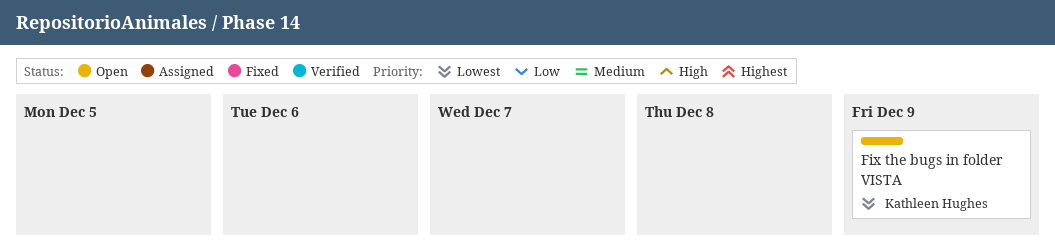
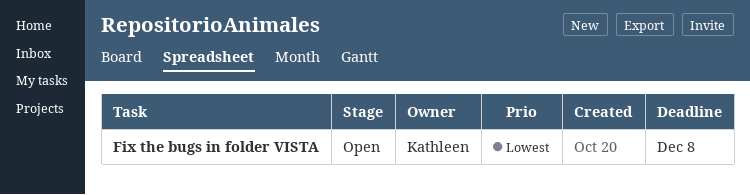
Fix the bugs in folder VISTA, due: Dec 9 -> Dec 8

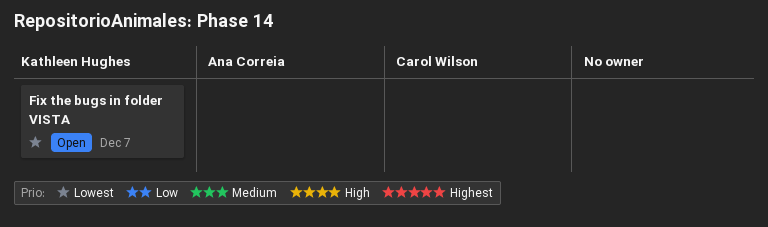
Fix the bugs in folder VISTA, due: Dec 8 -> Dec 7

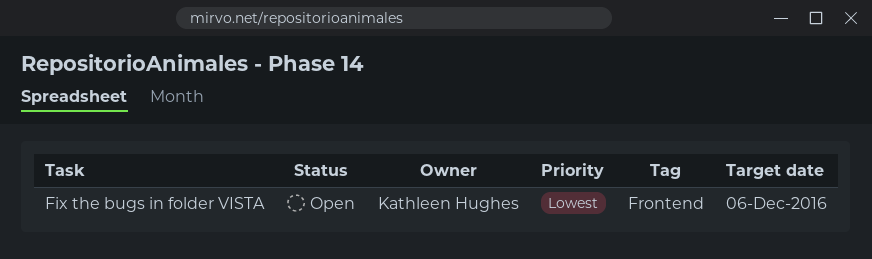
Fix the bugs in folder VISTA, due: Dec 7 -> Dec 6

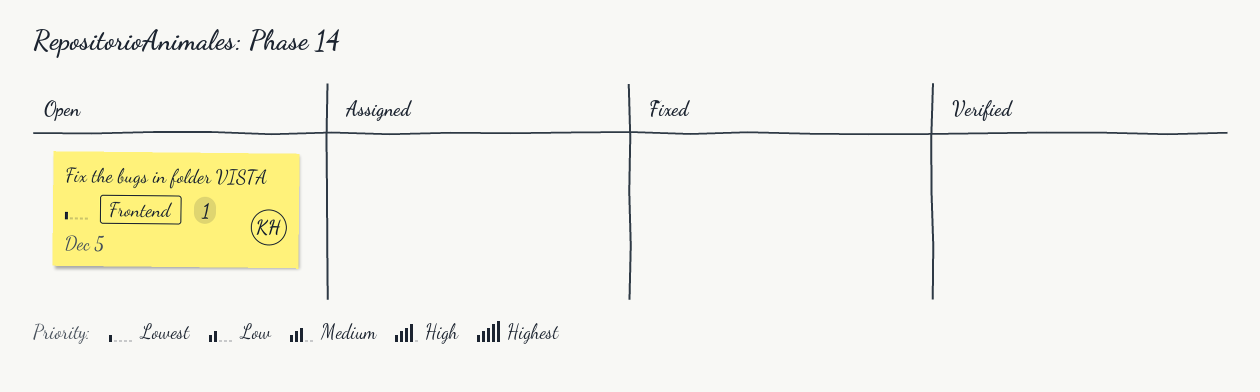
Fix the bugs in folder VISTA, due: Dec 6 -> Dec 5

